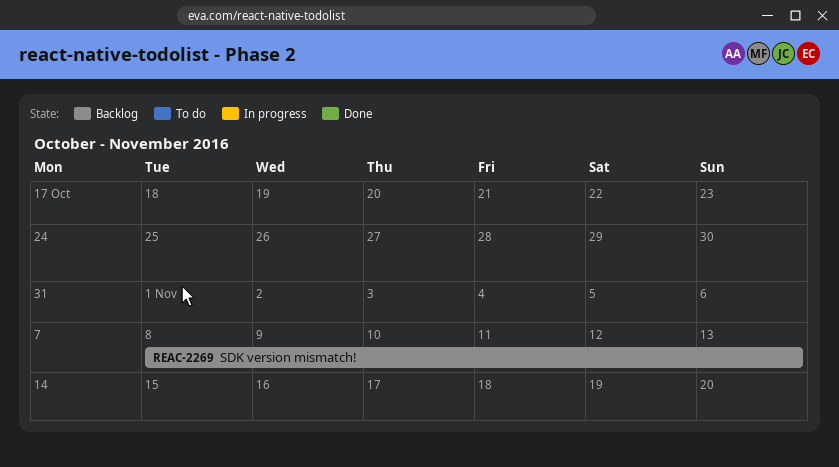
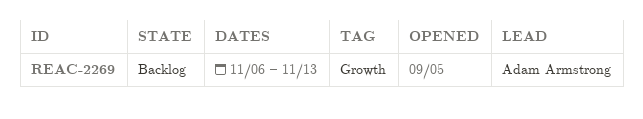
REAC-2269, start: Nov 8 -> Nov 6

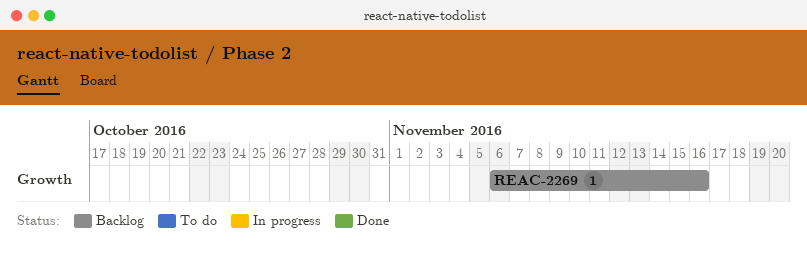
REAC-2269, due: Nov 13 -> Nov 16

